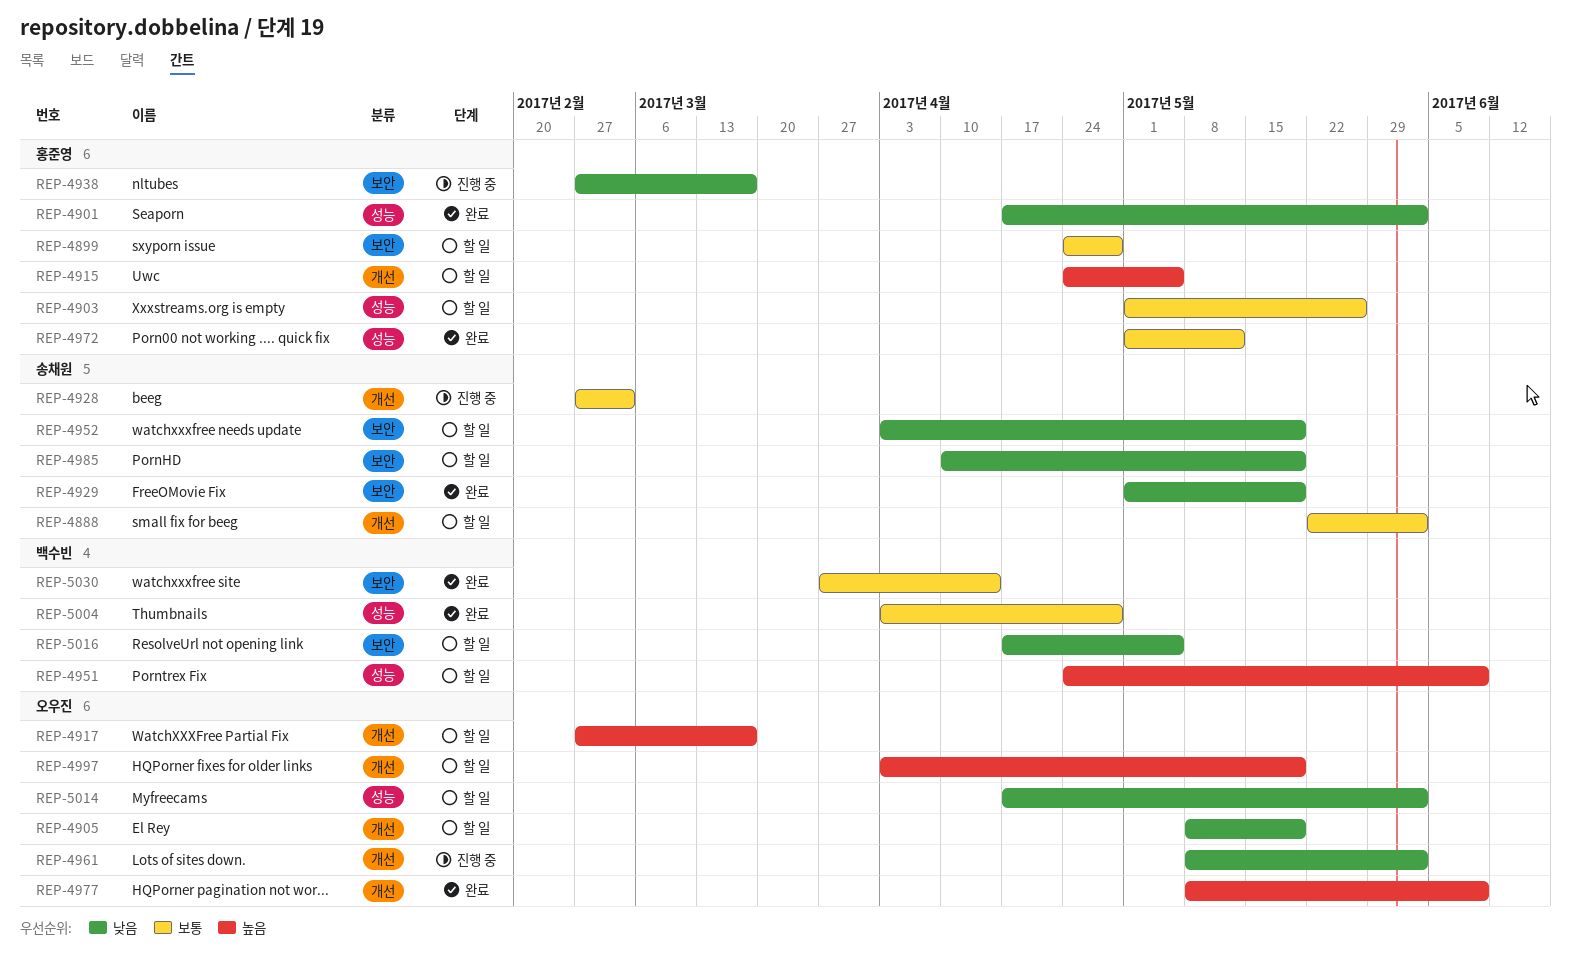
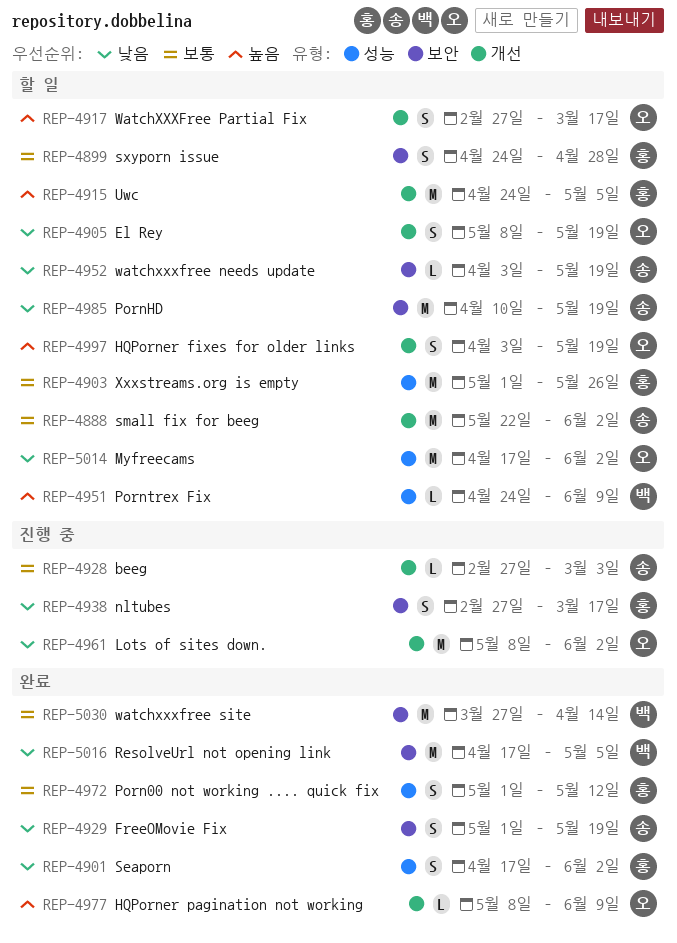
REP-5004: present -> none
REP-5016, status: 할 일 -> 완료

